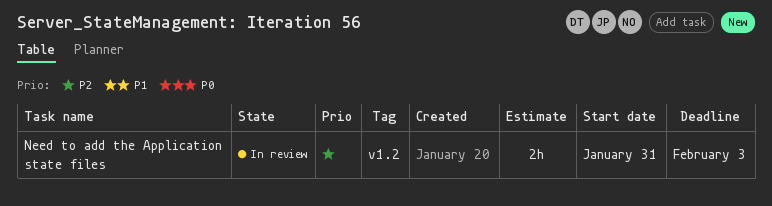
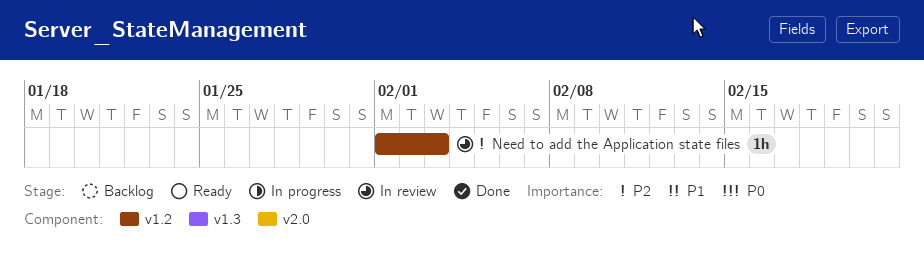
Need to add the Application state files, estimate: 2h -> 1h
Need to add the Application state files, start: Jan 31 -> Feb 1

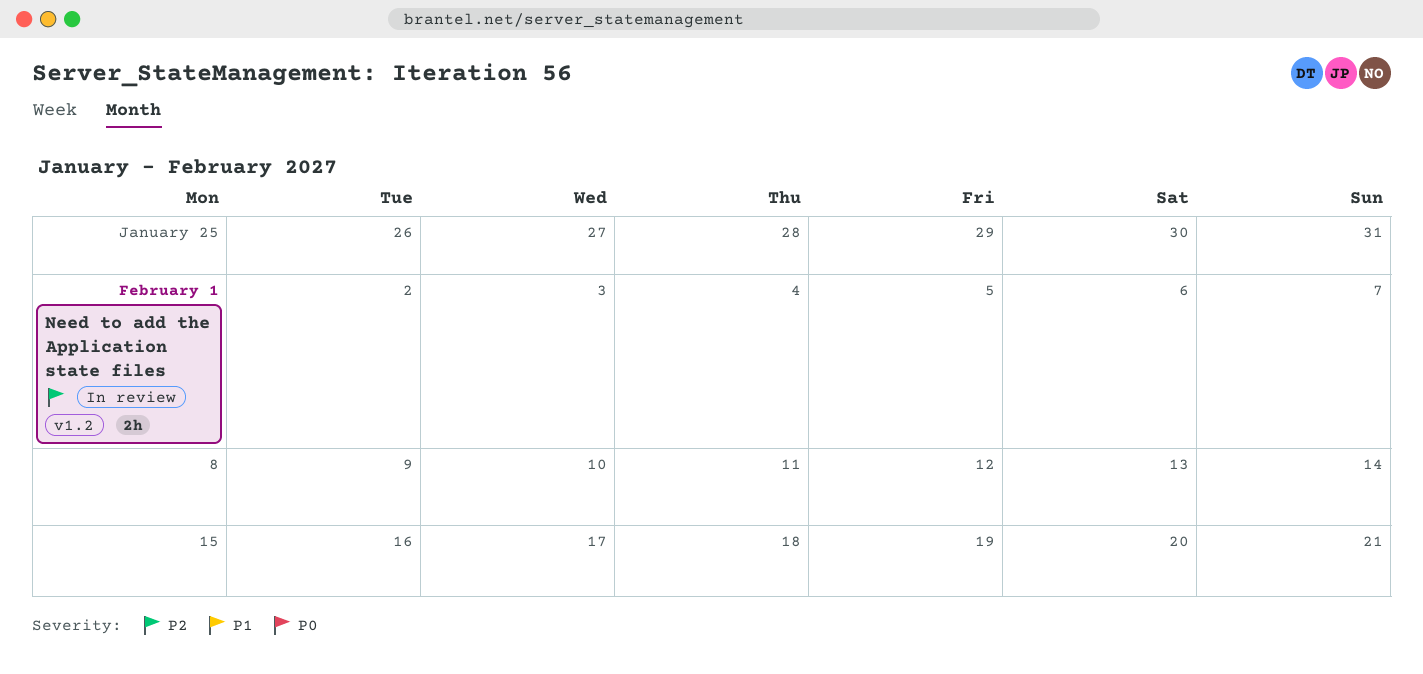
Need to add the Application state files, estimate: 1h -> 2h
Need to add the Application state files, due: Feb 3 -> Feb 1

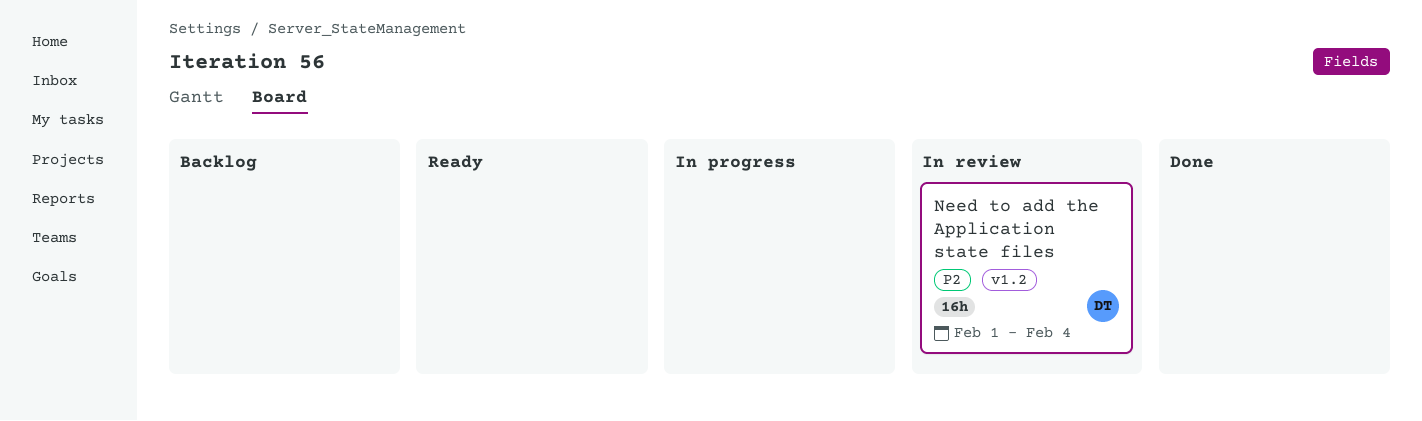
Need to add the Application state files, estimate: 2h -> 16h
Need to add the Application state files, due: Feb 1 -> Feb 4

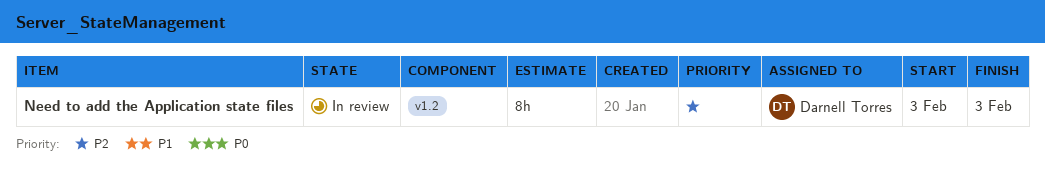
Need to add the Application state files, estimate: 16h -> 8h
Need to add the Application state files, start: Feb 1 -> Feb 3
Need to add the Application state files, due: Feb 4 -> Feb 3

